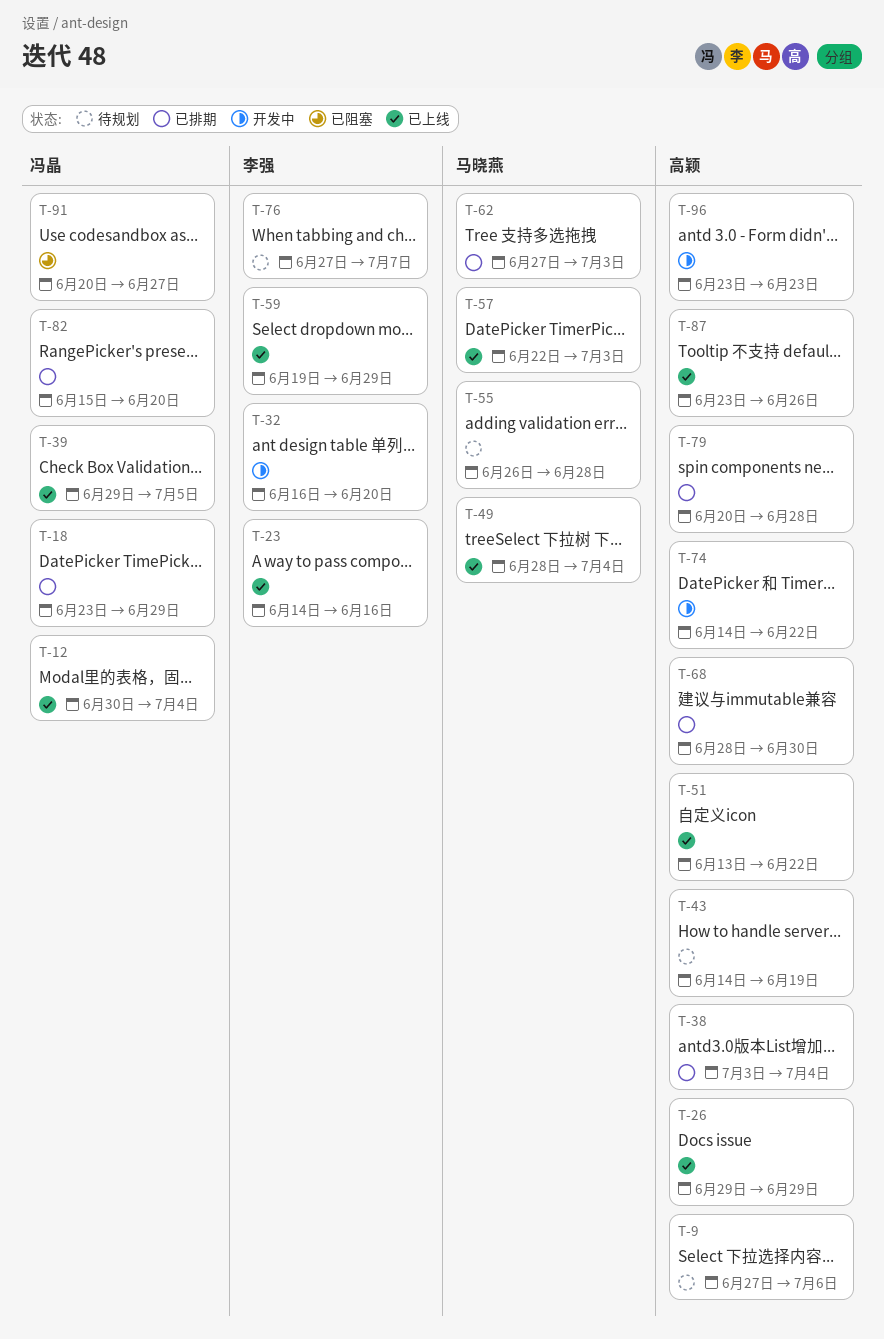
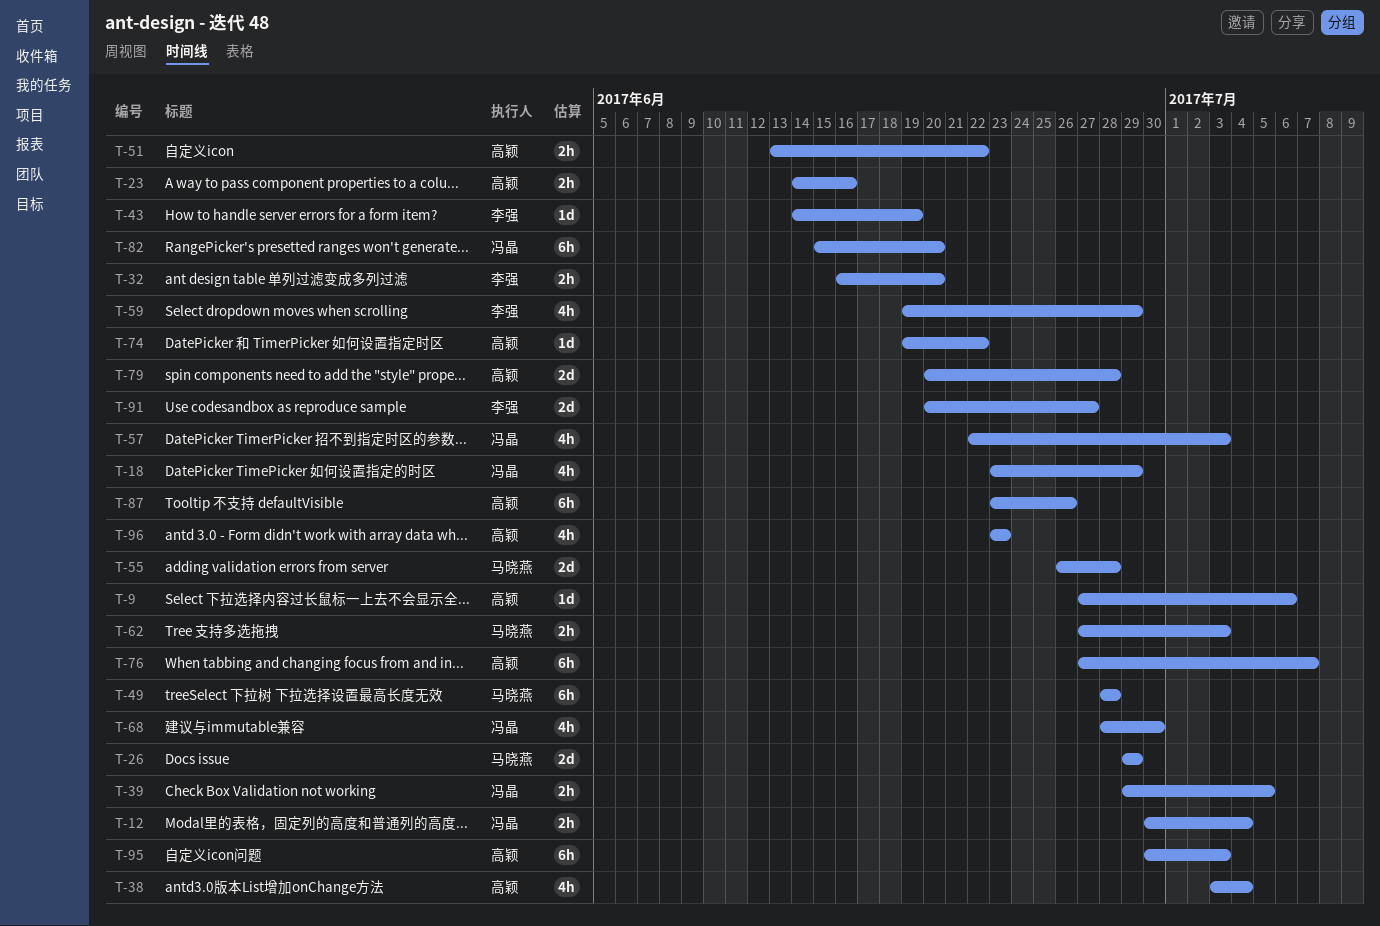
T-23, owner: 李强 -> 高颖
T-26, owner: 高颖 -> 马晓燕
T-43, owner: 高颖 -> 李强
T-49, due: Jul 4 -> Jun 28
T-57, owner: 马晓燕 -> 冯晶
T-68, owner: 高颖 -> 冯晶
T-74, start: Jun 14 -> Jun 19
T-76, owner: 李强 -> 高颖
T-91, owner: 冯晶 -> 李强
T-95: none -> present

